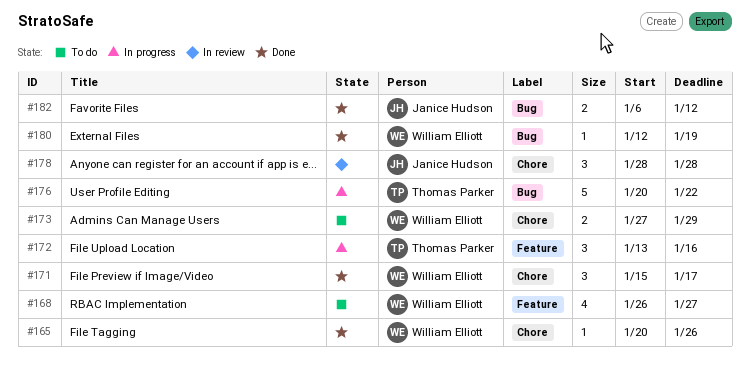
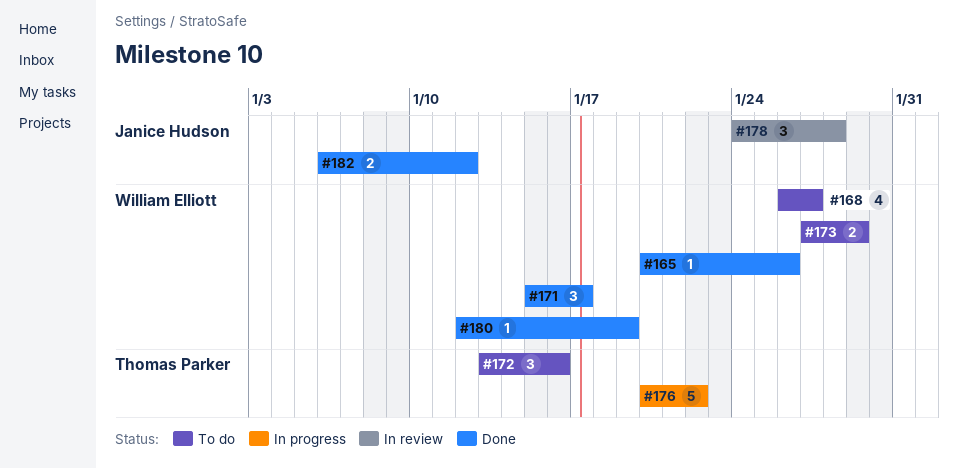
#172, status: In progress -> To do
#178, start: Jan 28 -> Jan 24

